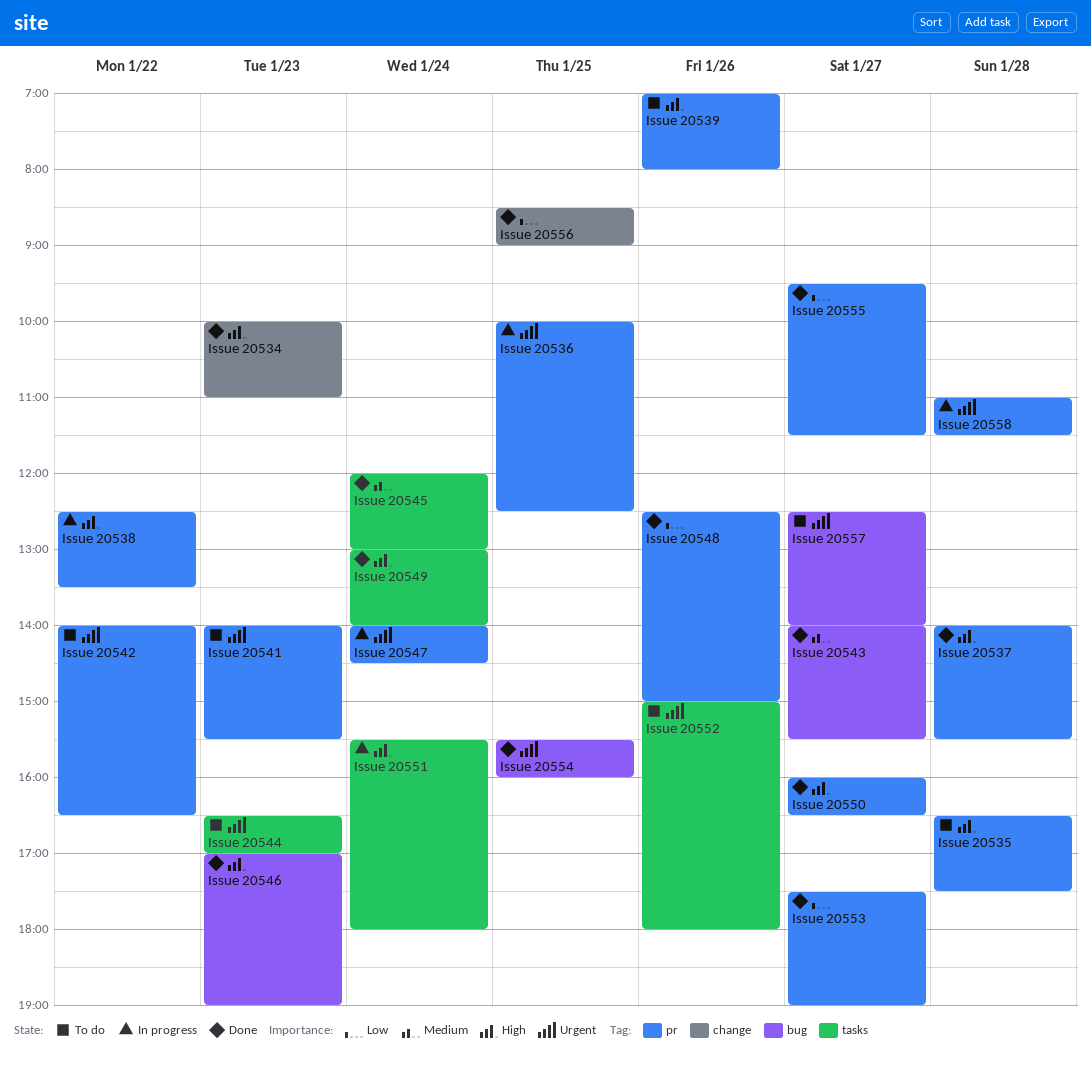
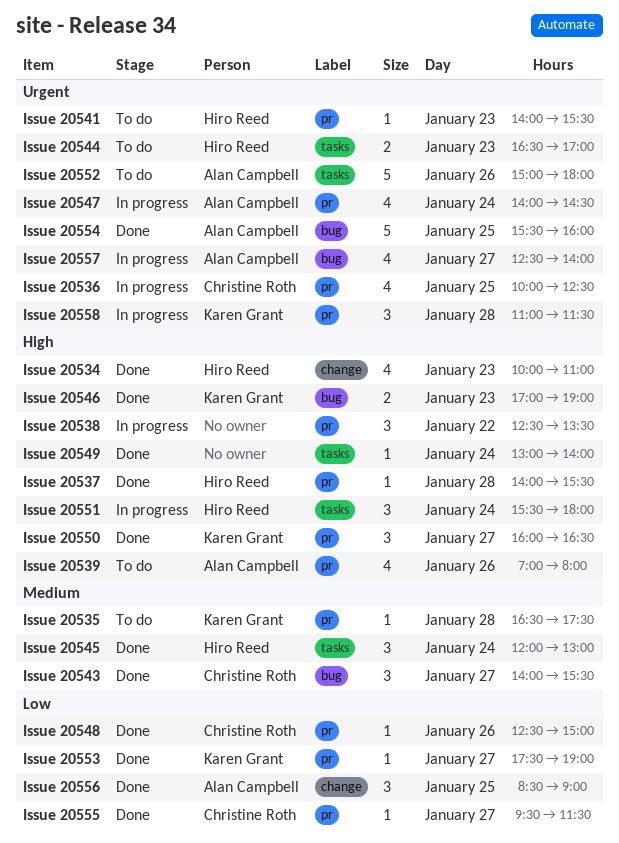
Issue 20535, priority: High -> Medium
Issue 20542: present -> none
Issue 20557, status: To do -> In progress

